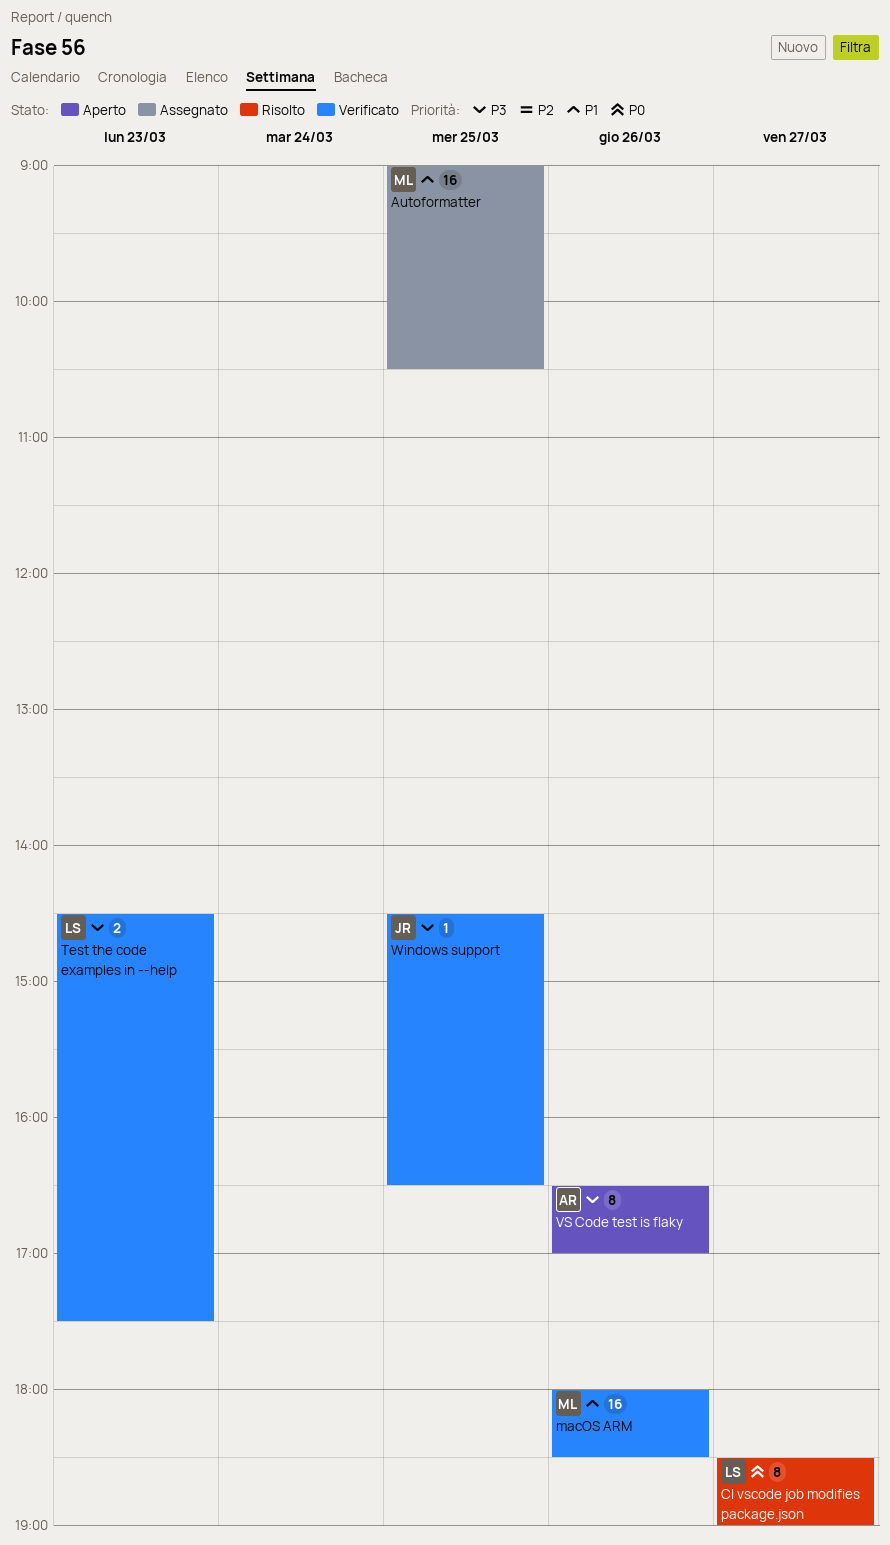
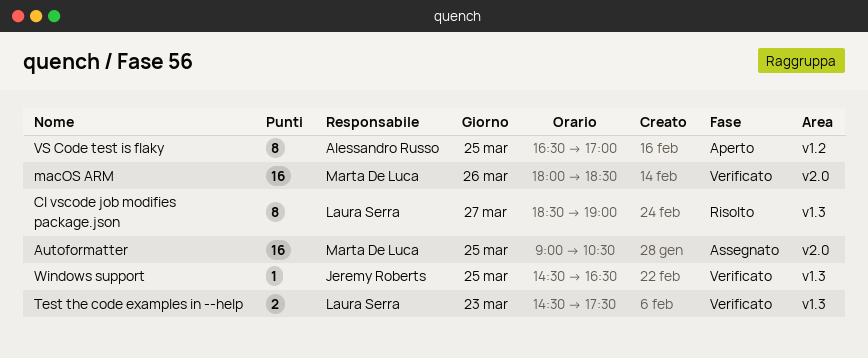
VS Code test is flaky, day: Mar 26 -> Mar 25

